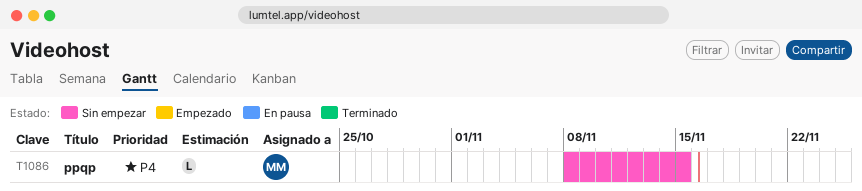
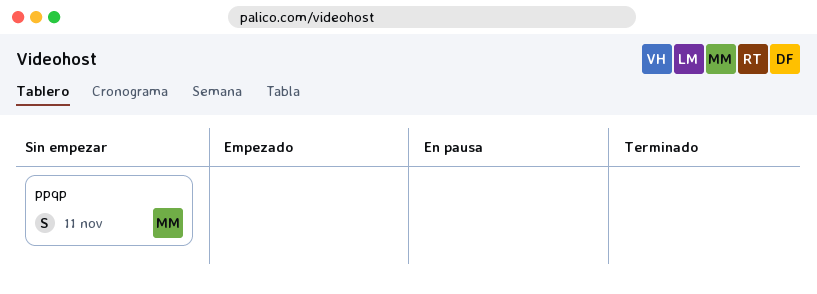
ppqp, estimate: L -> S
ppqp, due: Nov 15 -> Nov 11

